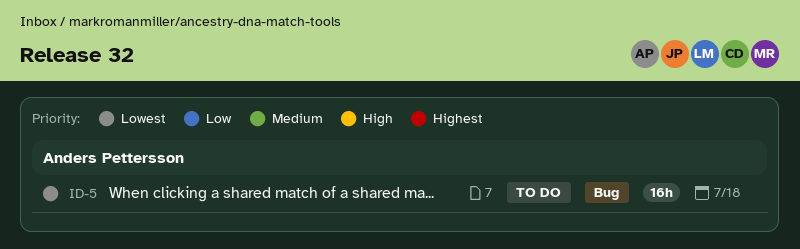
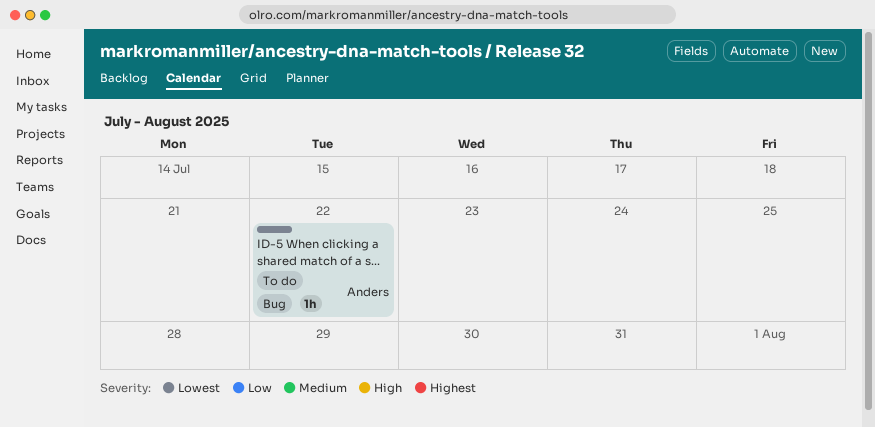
ID-5, estimate: 16h -> 1h
ID-5, due: Jul 18 -> Jul 22

